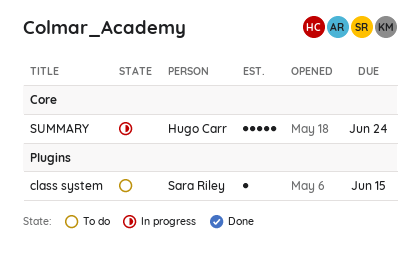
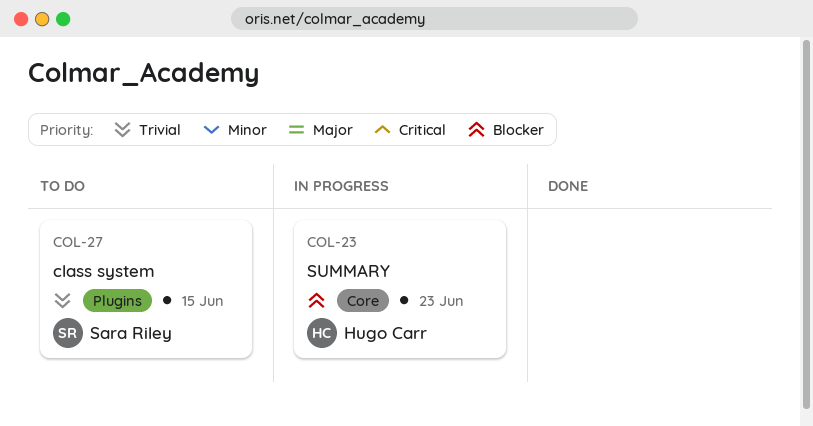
SUMMARY, estimate: 5 -> 1
SUMMARY, due: Jun 24 -> Jun 23

